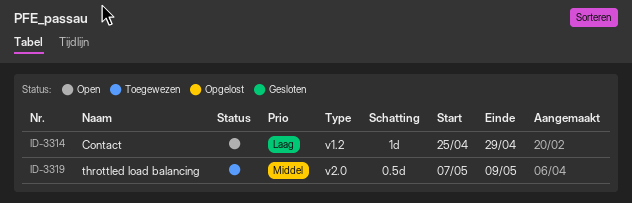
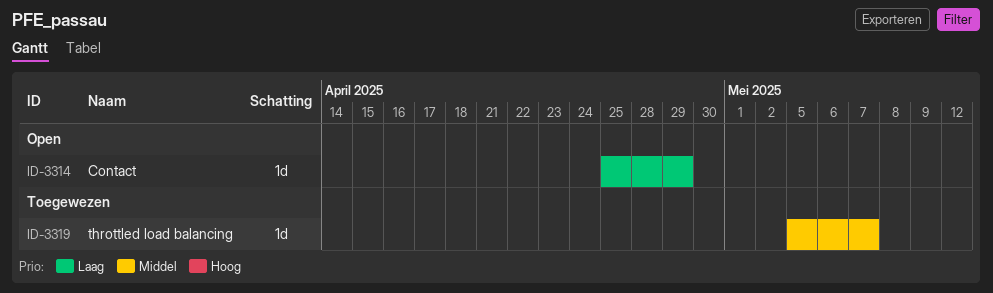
ID-3319, estimate: 0.5d -> 1d
ID-3319, start: May 7 -> May 5
ID-3319, due: May 9 -> May 7

